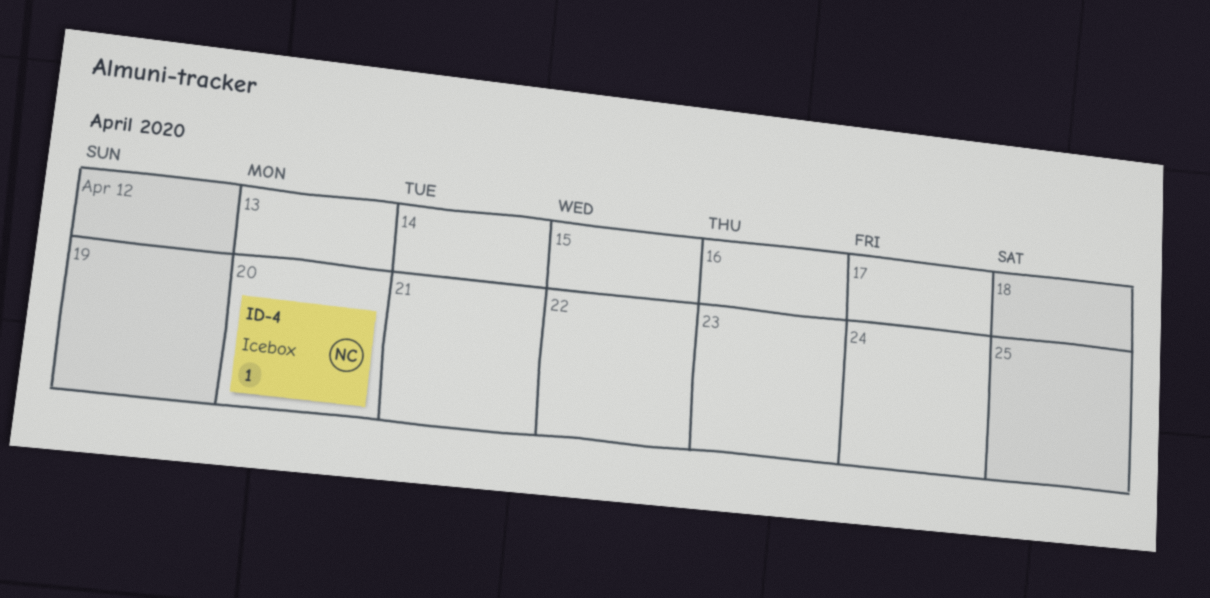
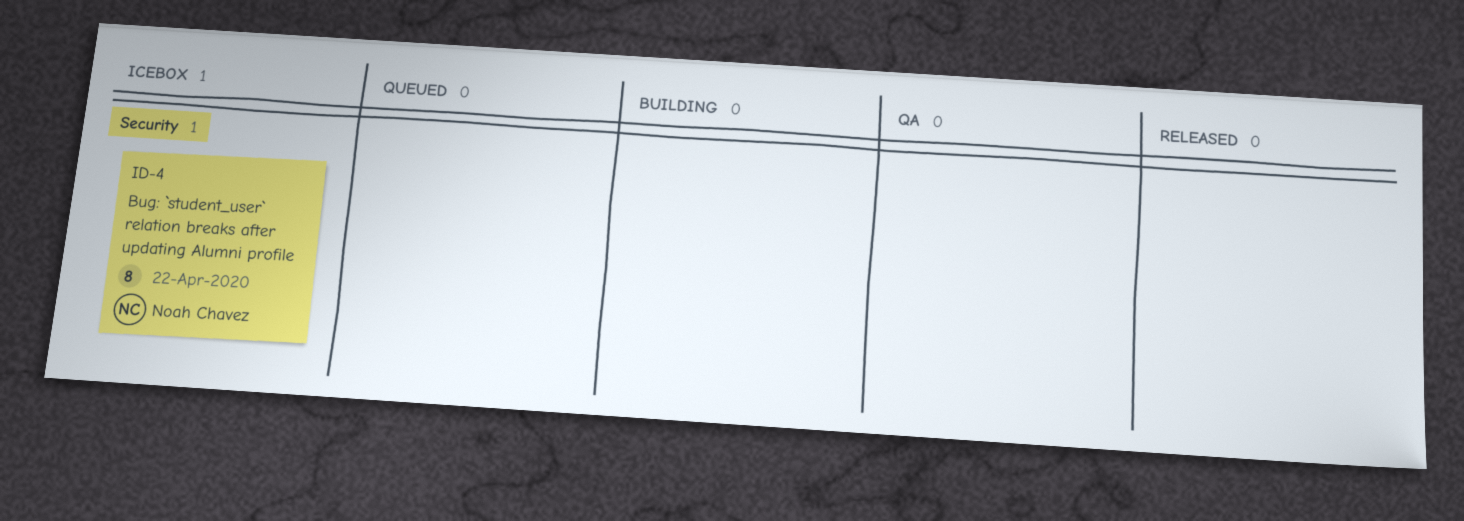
ID-4, estimate: 1 -> 8
ID-4, due: Apr 20 -> Apr 22

